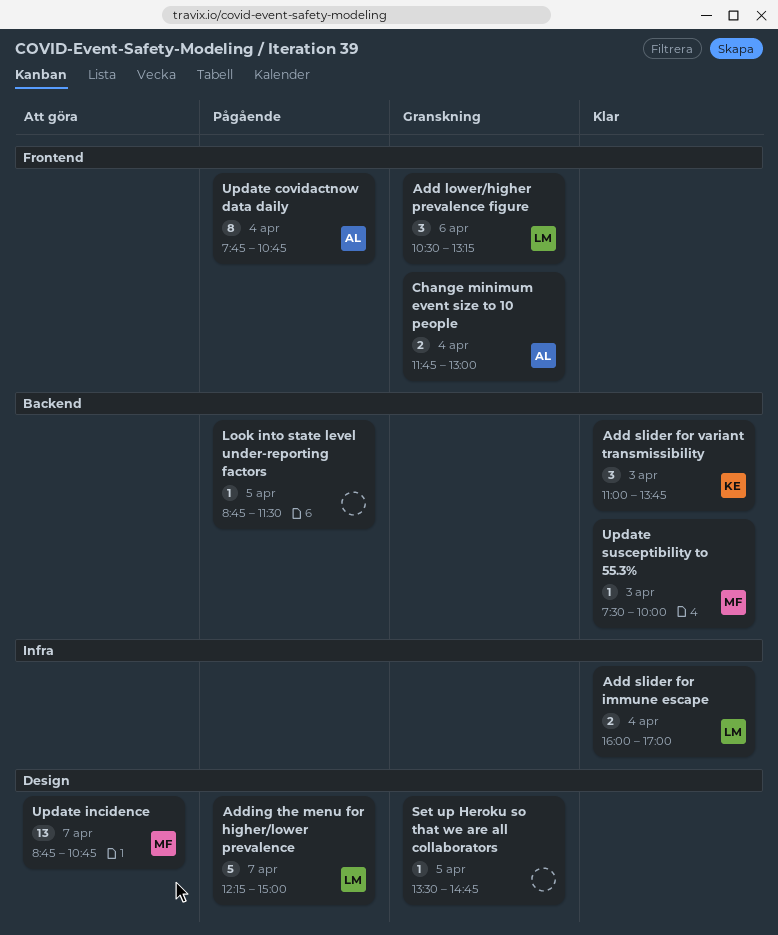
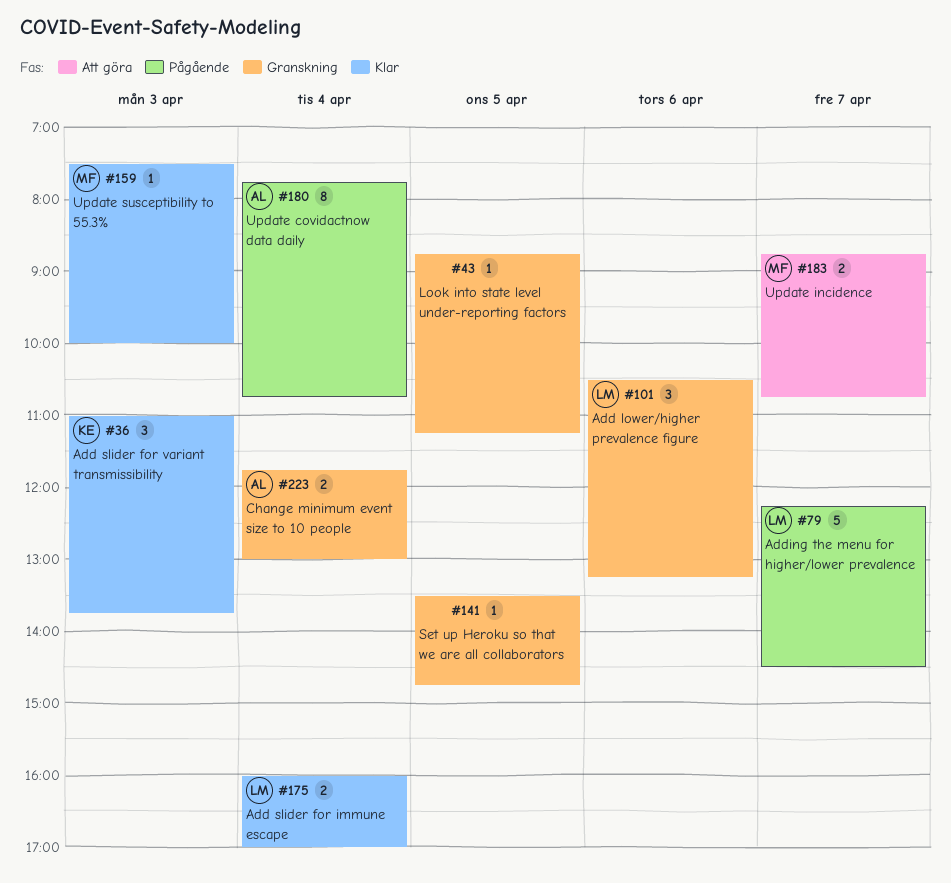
Adding the menu for higher/lower prevalence, ends: 15:00 -> 14:30
Look into state level under-reporting factors, status: Pågående -> Granskning
Look into state level under-reporting factors, ends: 11:30 -> 11:15
Update incidence, estimate: 13 -> 2

